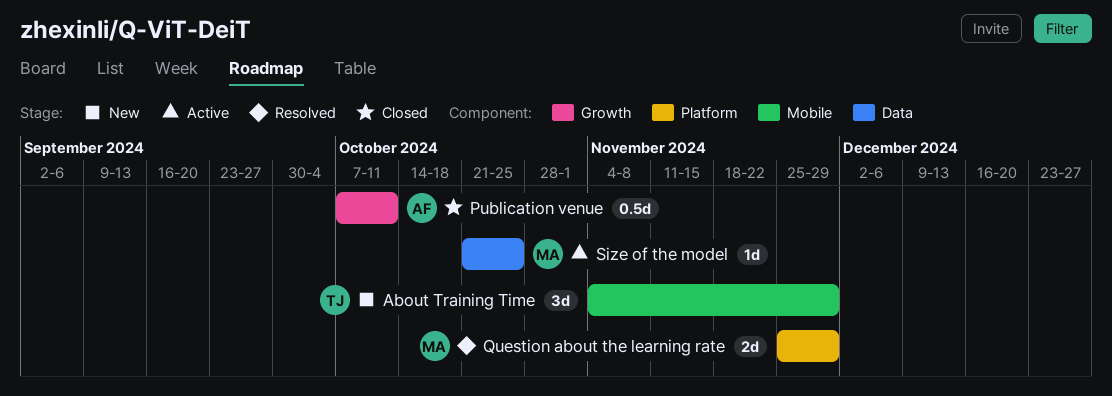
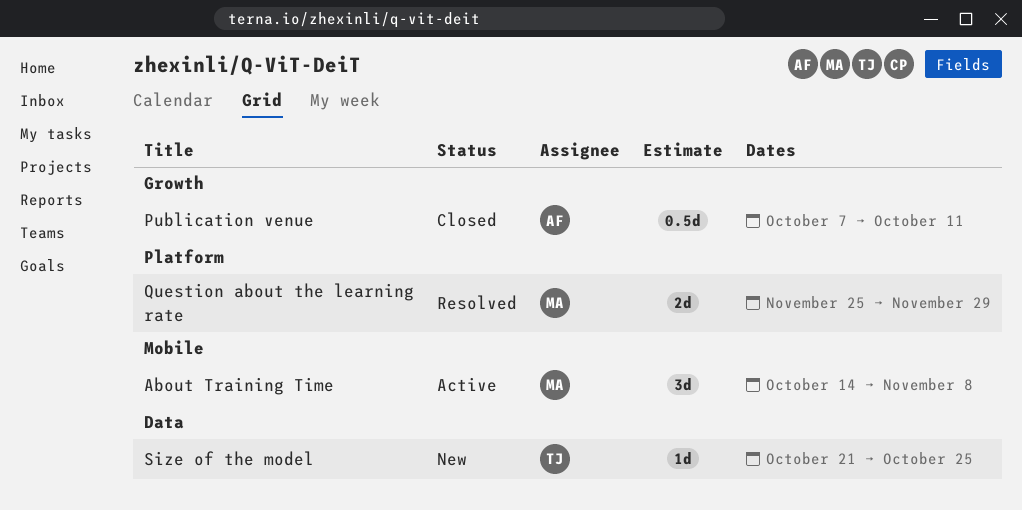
About Training Time, status: New -> Active
About Training Time, owner: TJ -> MA
About Training Time, start: Nov 4 -> Oct 14
About Training Time, due: Nov 29 -> Nov 8
Size of the model, status: Active -> New
Size of the model, owner: MA -> TJ

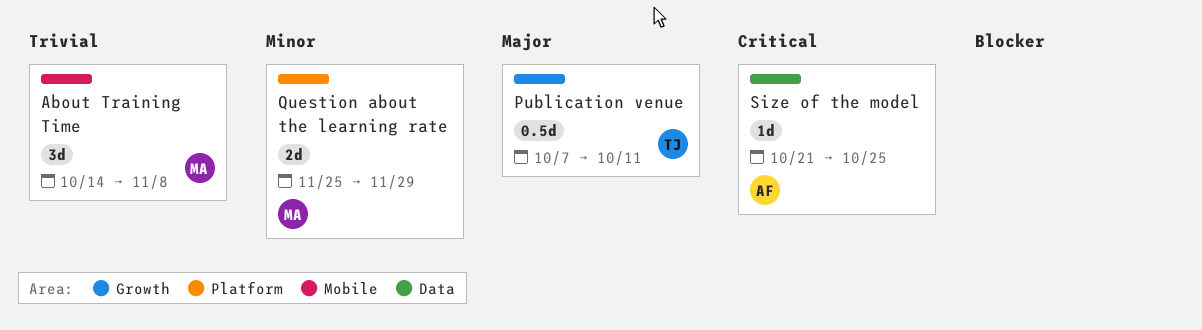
Publication venue, owner: AF -> TJ
Size of the model, owner: TJ -> AF

